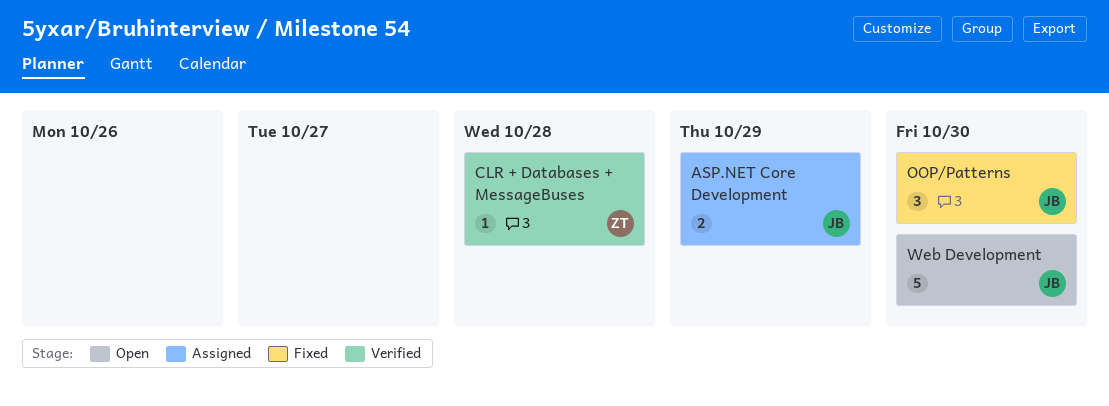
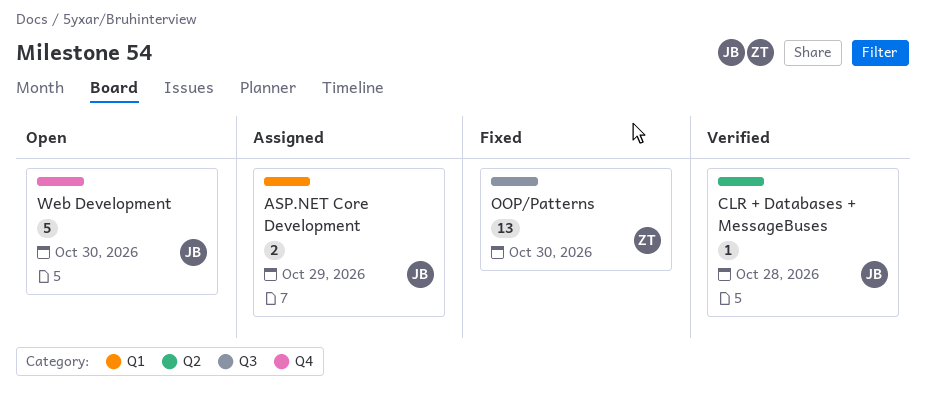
CLR + Databases + MessageBuses, owner: ZT -> JB
OOP/Patterns, owner: JB -> ZT
OOP/Patterns, estimate: 3 -> 13

